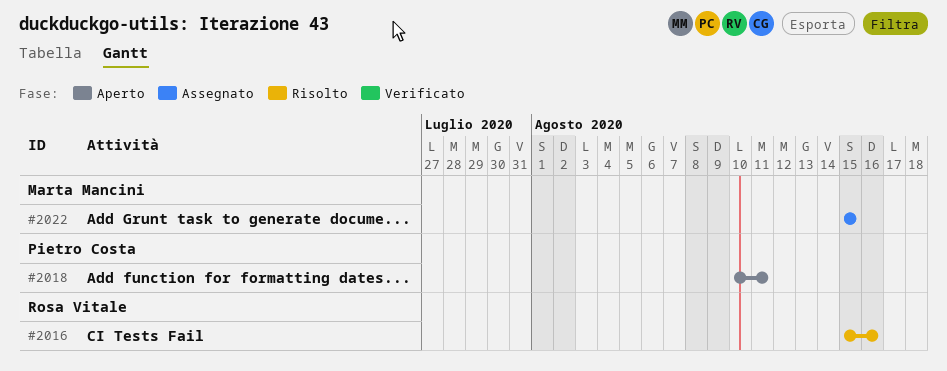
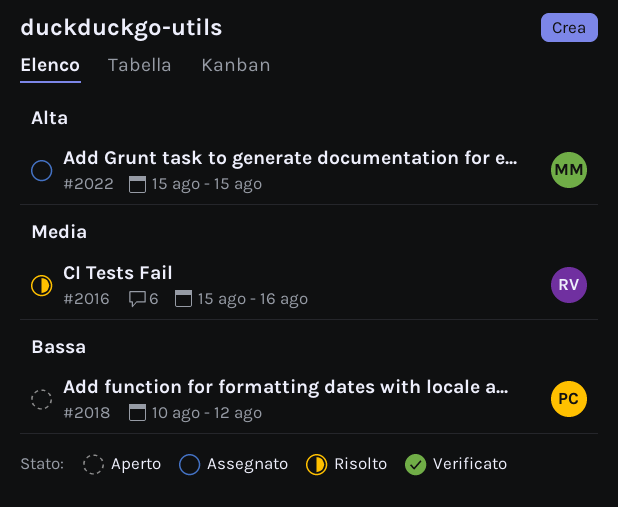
#2018, due: Aug 11 -> Aug 12

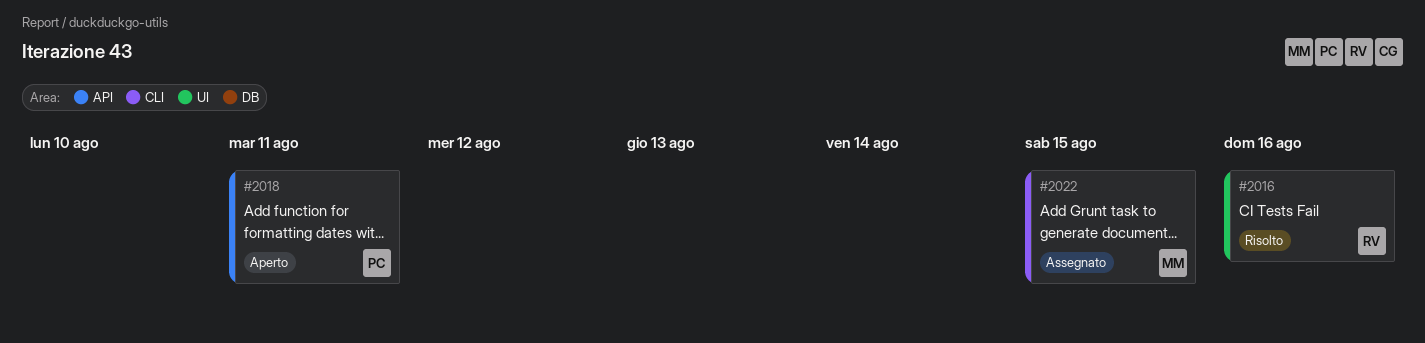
#2018, due: Aug 12 -> Aug 11

